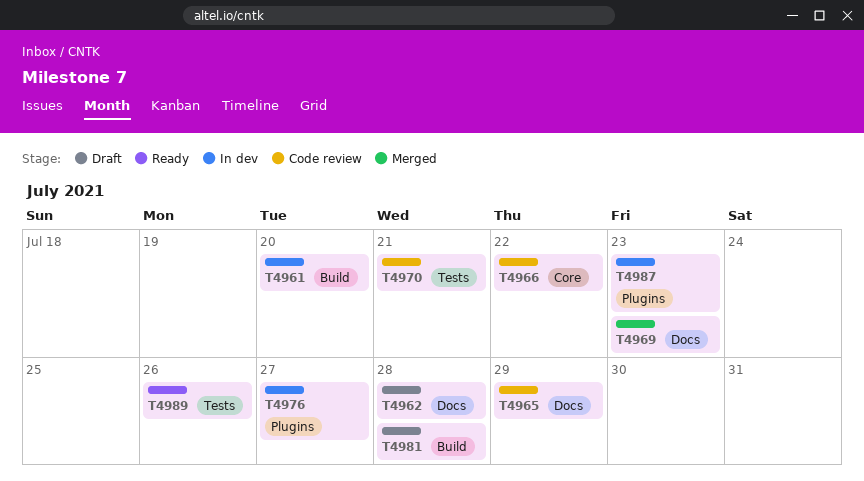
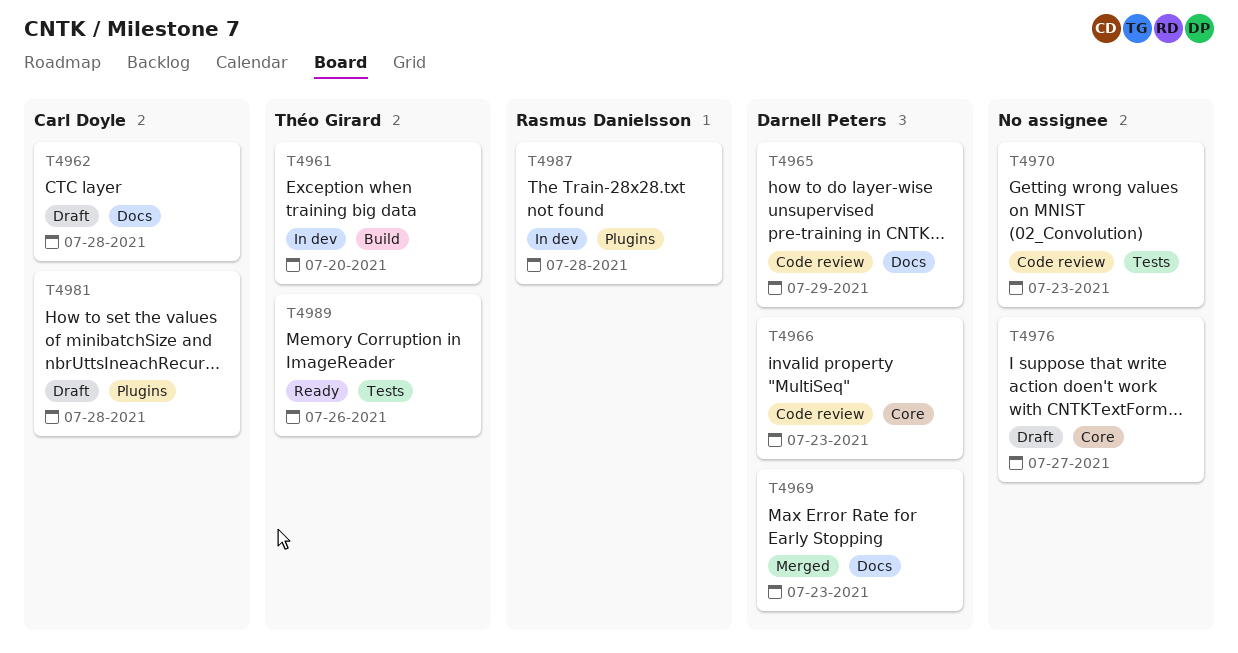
T4966, due: Jul 22 -> Jul 23
T4970, due: Jul 21 -> Jul 23
T4976, status: In dev -> Draft
T4976, label: Plugins -> Core
T4981, label: Build -> Plugins
T4987, due: Jul 23 -> Jul 28

